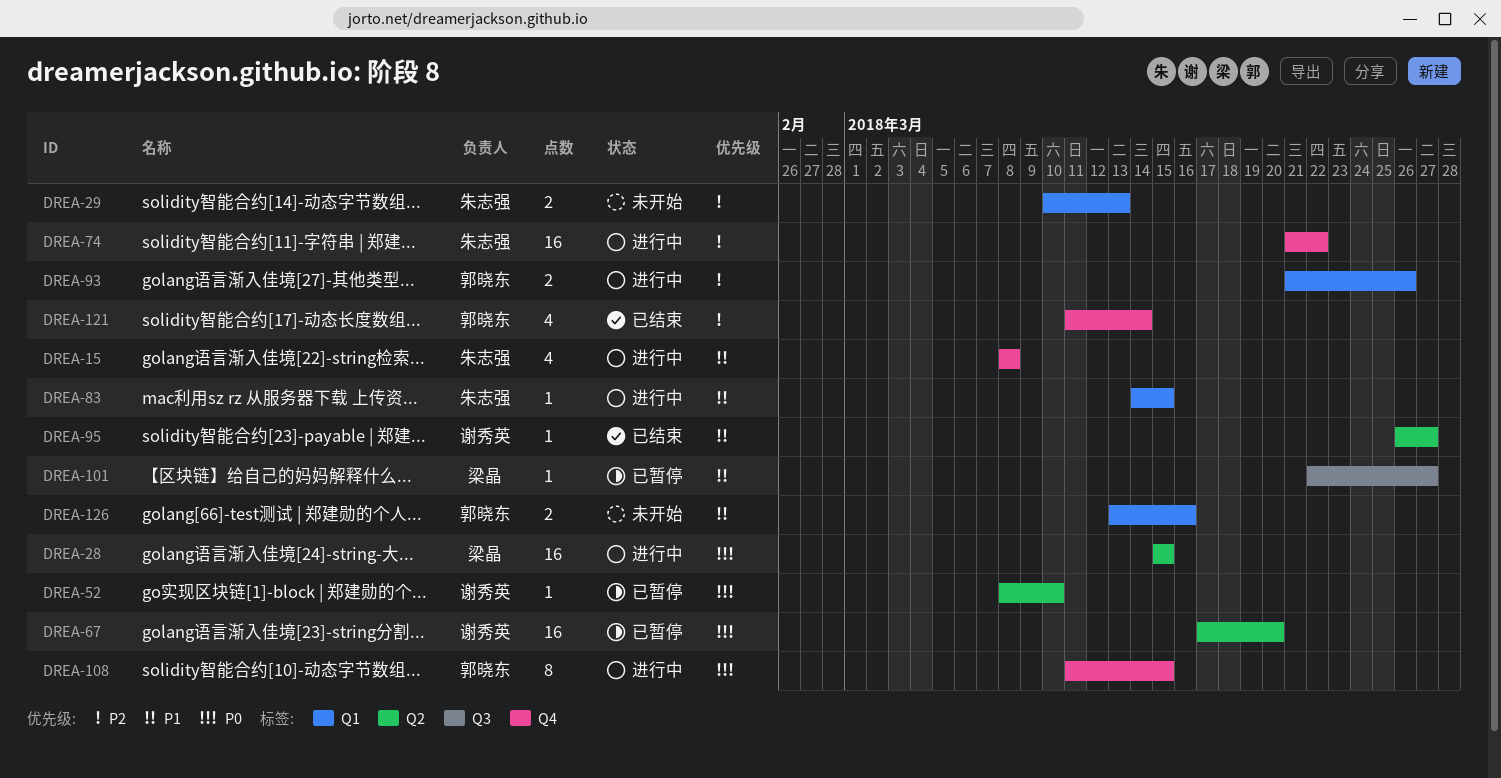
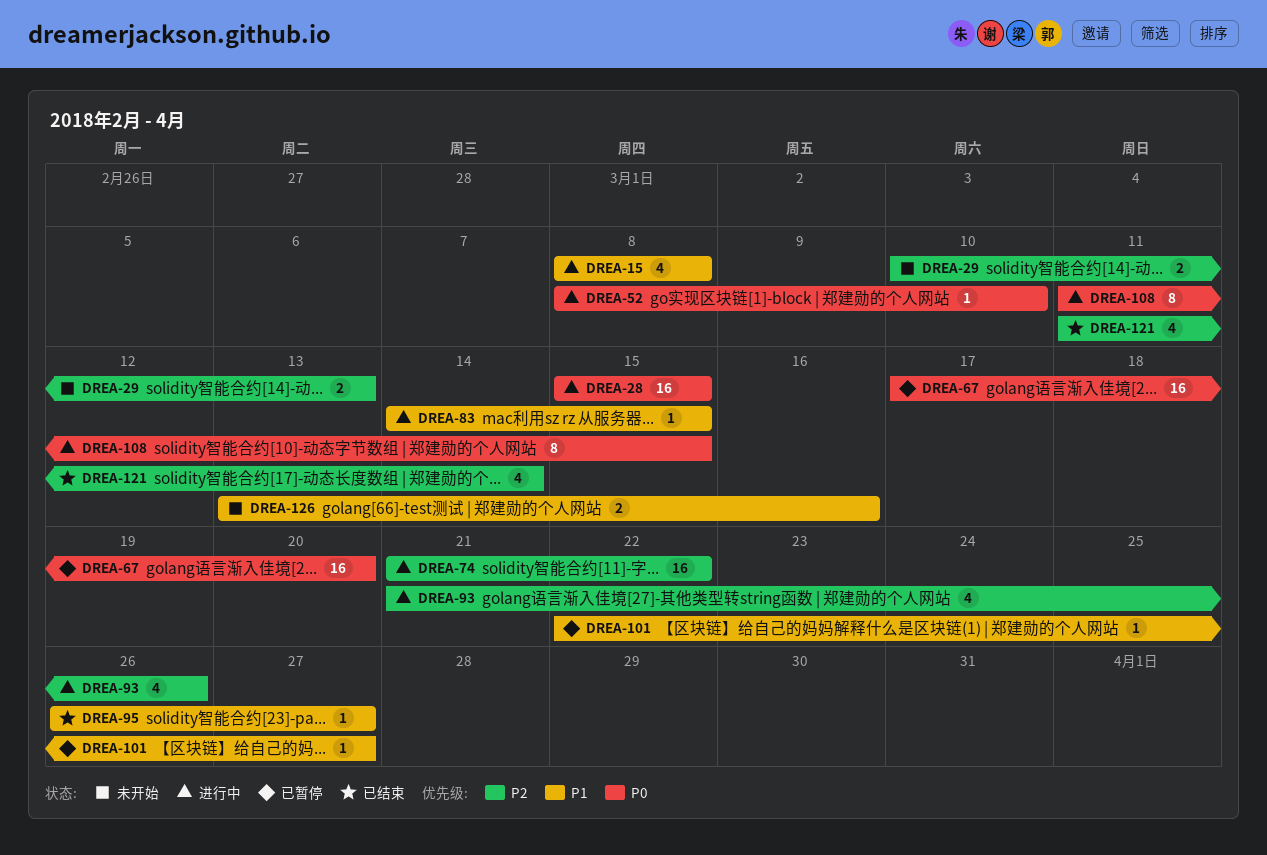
DREA-52, status: 已暂停 -> 进行中
DREA-93, estimate: 2 -> 4

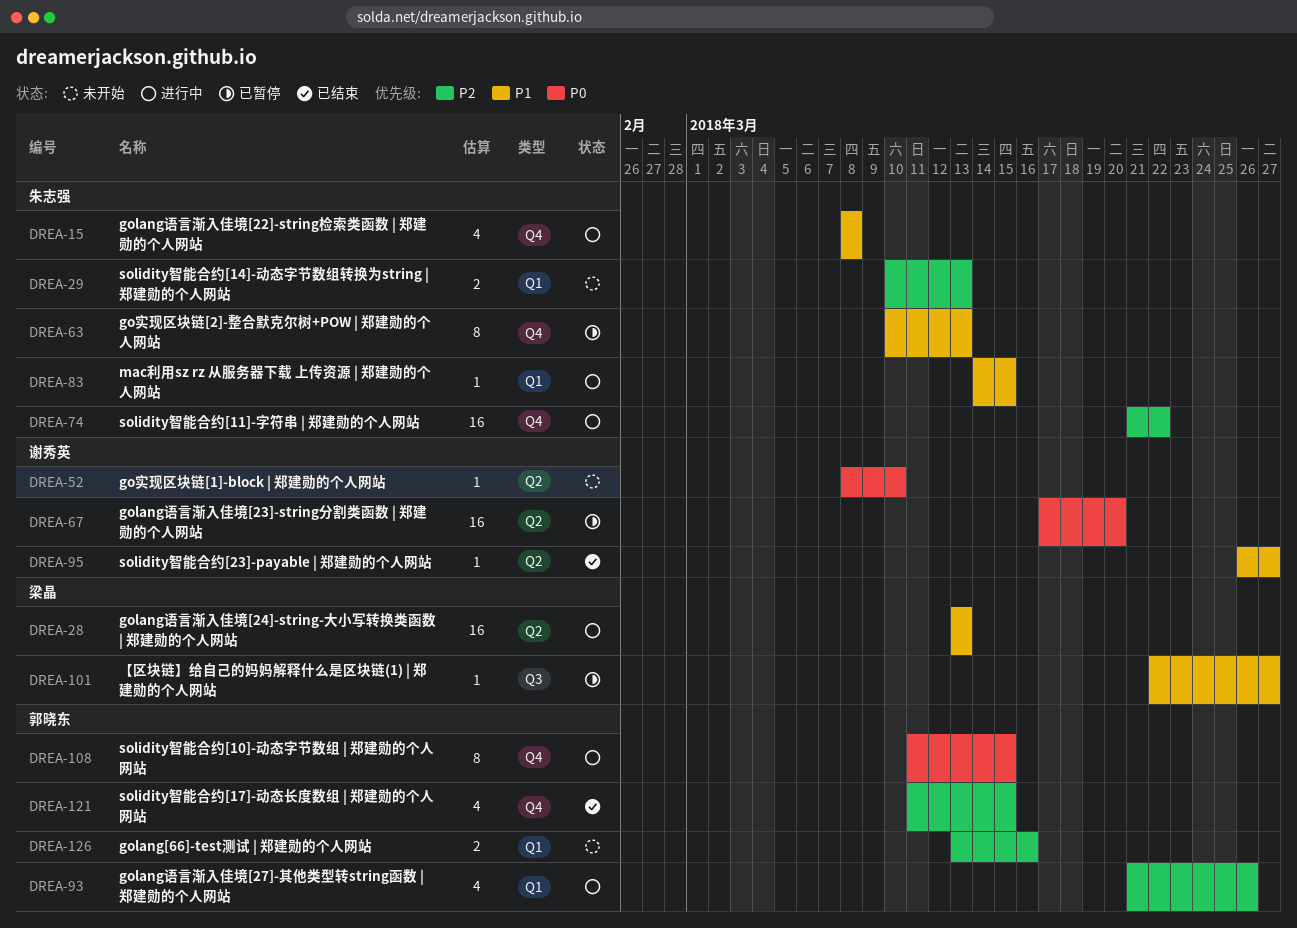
DREA-28, priority: P0 -> P1
DREA-28, start: Mar 15 -> Mar 13
DREA-28, due: Mar 15 -> Mar 13
DREA-52, status: 进行中 -> 未开始
DREA-63: none -> present
DREA-121, due: Mar 14 -> Mar 15
DREA-126, priority: P1 -> P2

